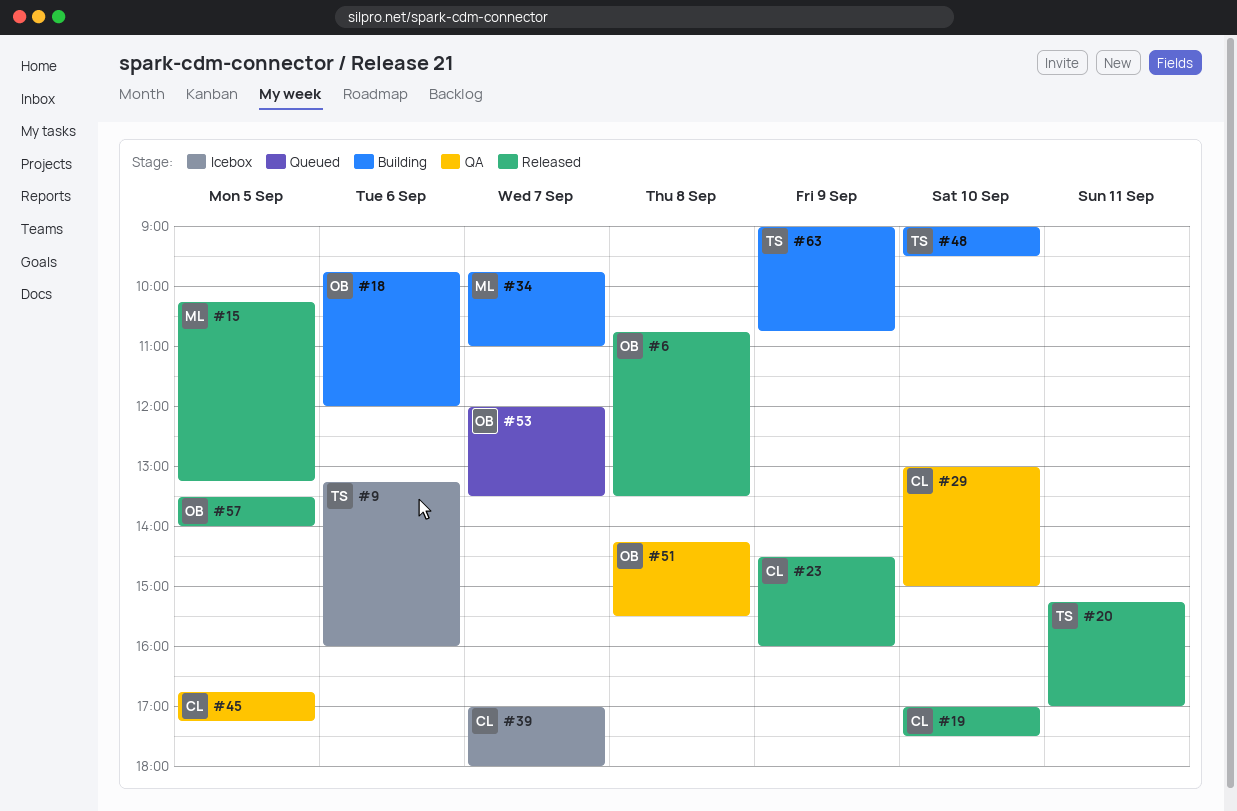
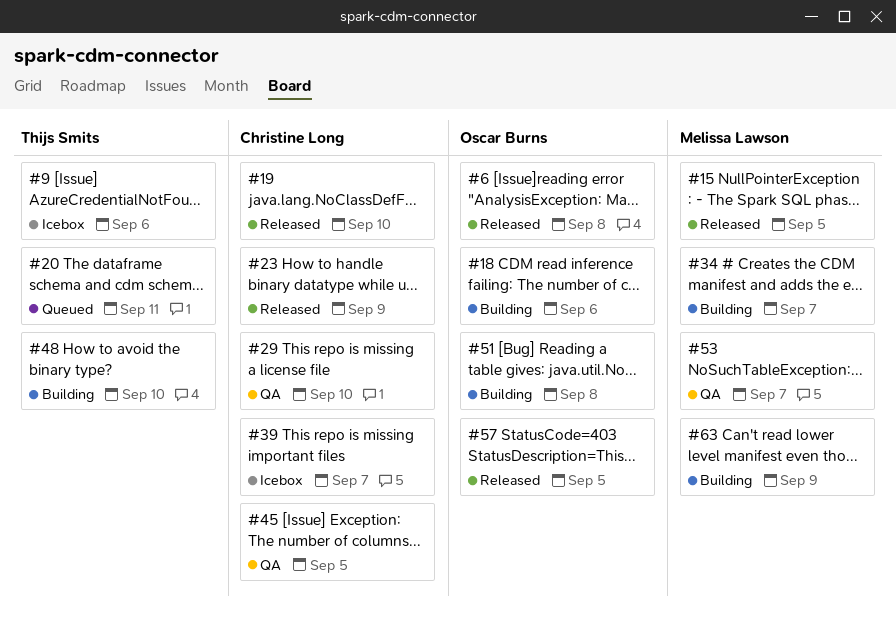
#20, status: Released -> Queued
#51, status: QA -> Building
#53, status: Queued -> QA
#53, owner: Oscar Burns -> Melissa Lawson
#63, owner: Thijs Smits -> Melissa Lawson

